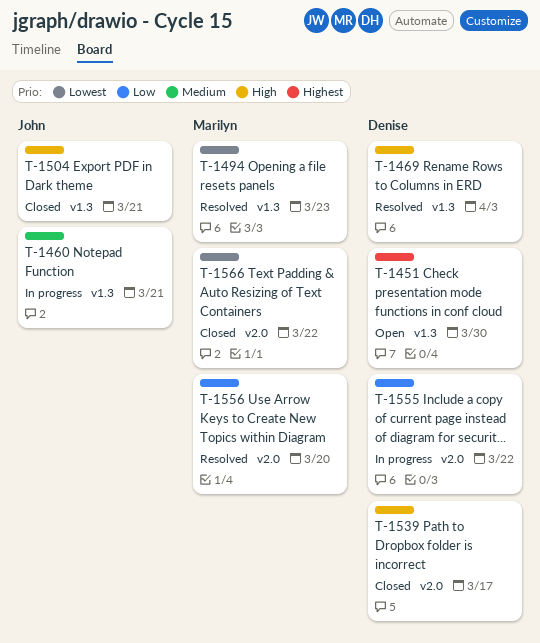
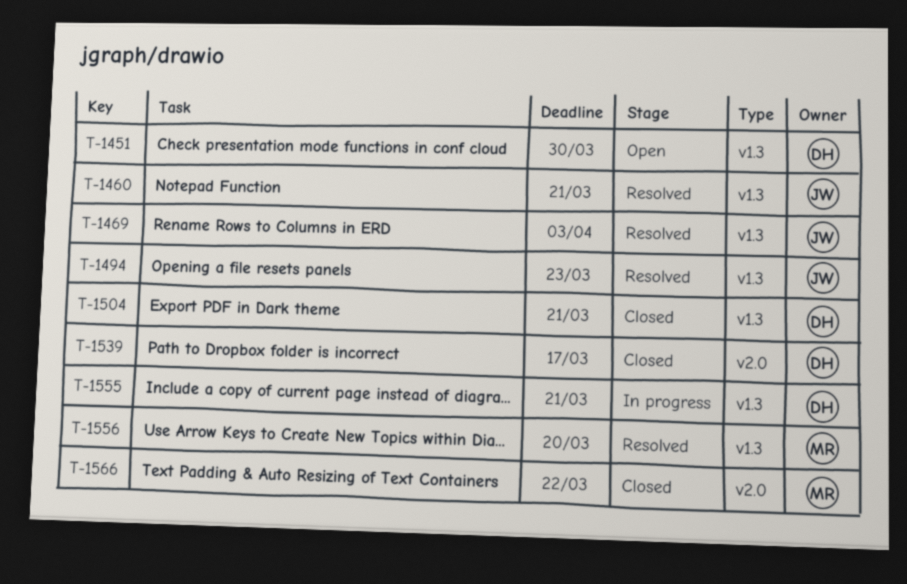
T-1460, status: In progress -> Resolved
T-1469, owner: Denise -> John
T-1494, owner: Marilyn -> John
T-1504, owner: John -> Denise
T-1555, label: v2.0 -> v1.3
T-1555, due: Mar 22 -> Mar 21
T-1556, label: v2.0 -> v1.3

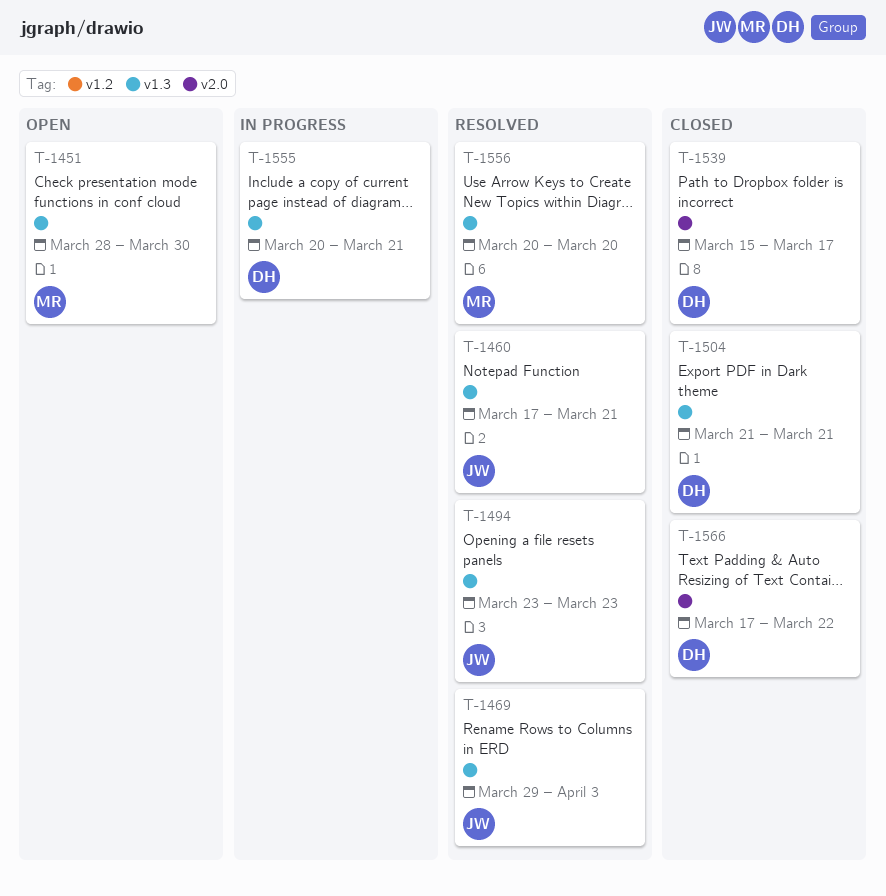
T-1451, owner: DH -> MR
T-1566, owner: MR -> DH

